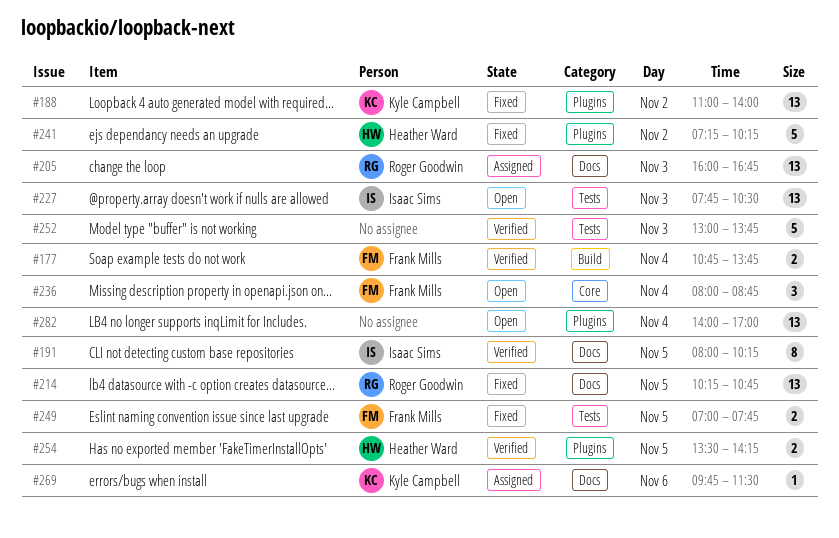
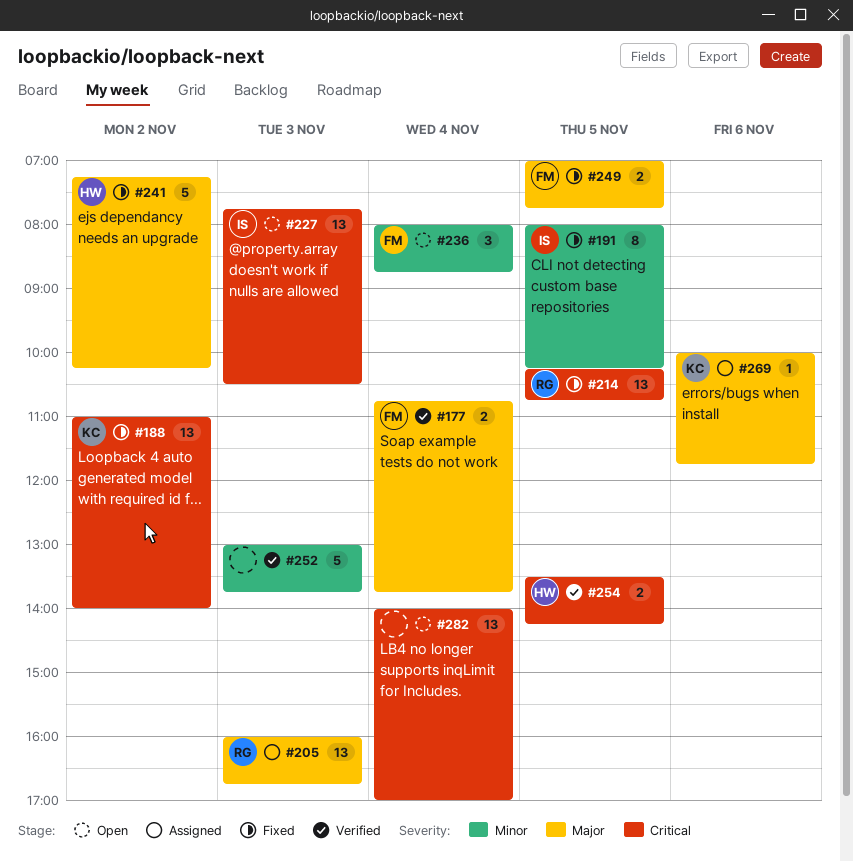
#191, status: Verified -> Fixed
#269, begins: 09:45 -> 10:00
#269, ends: 11:30 -> 11:45

